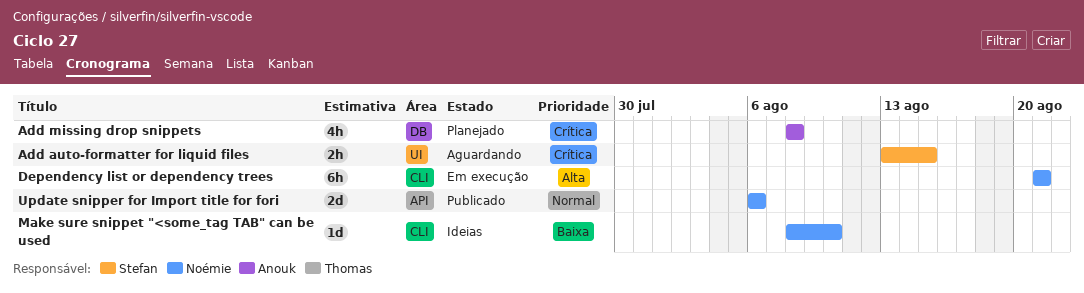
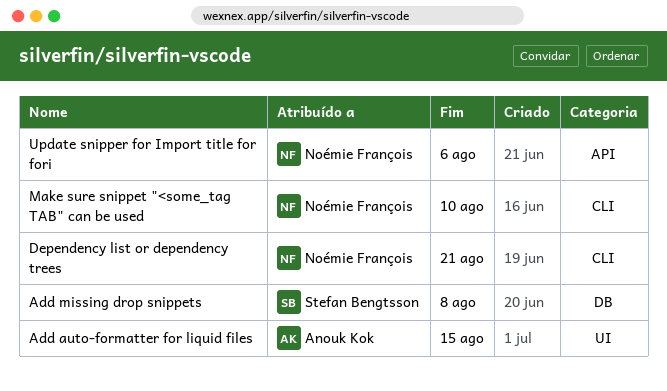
Add auto-formatter for liquid files, owner: Stefan Bengtsson -> Anouk Kok
Add missing drop snippets, owner: Anouk Kok -> Stefan Bengtsson

